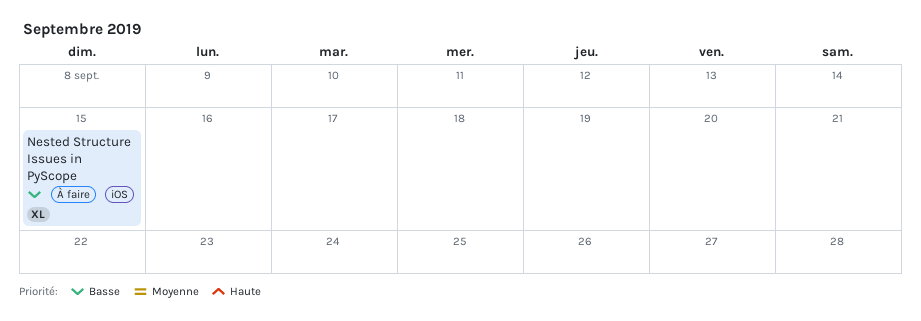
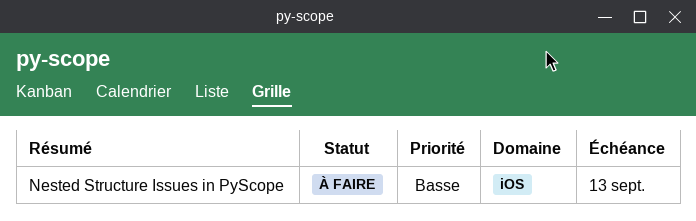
Nested Structure Issues in PyScope, due: Sep 15 -> Sep 13

